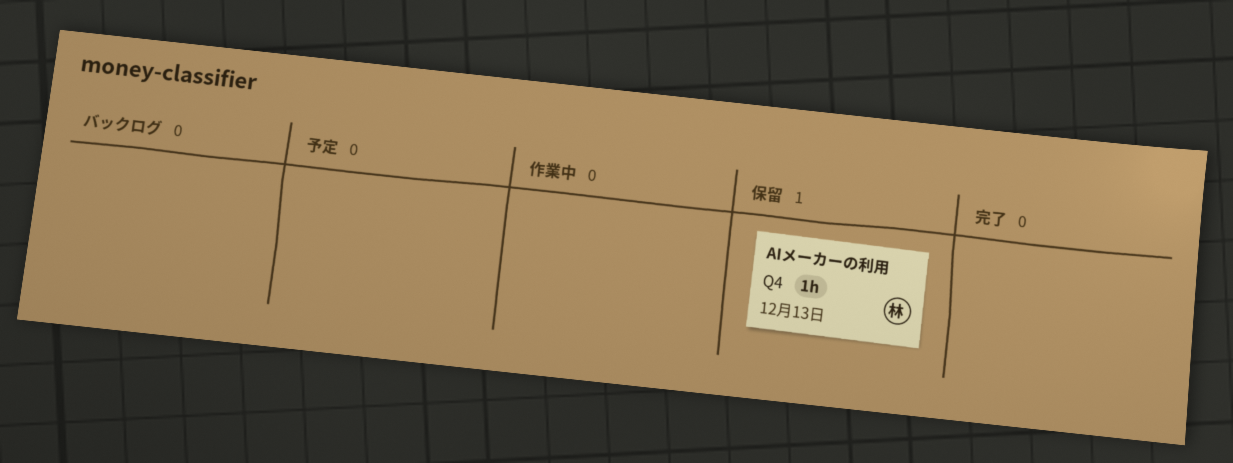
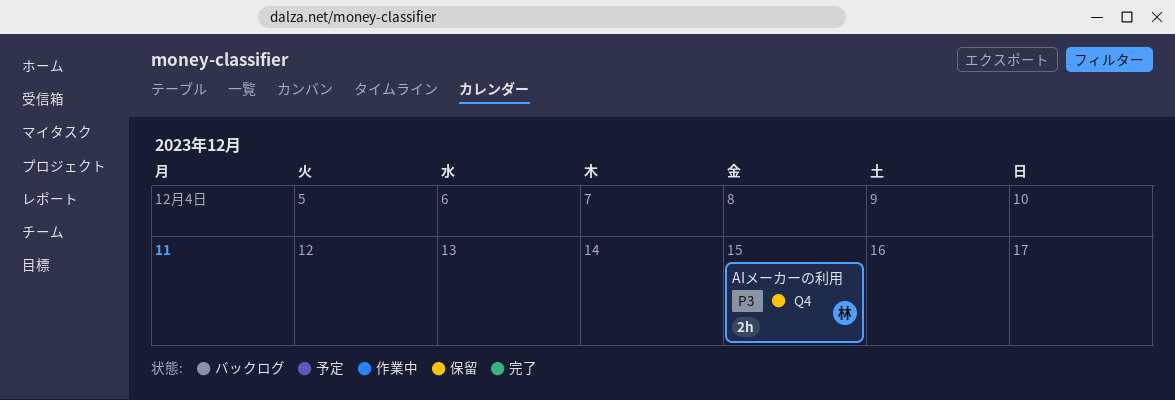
AIメーカーの利用, estimate: 1h -> 2h
AIメーカーの利用, due: Dec 13 -> Dec 15

